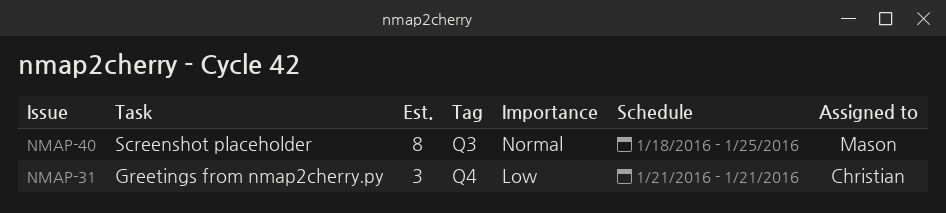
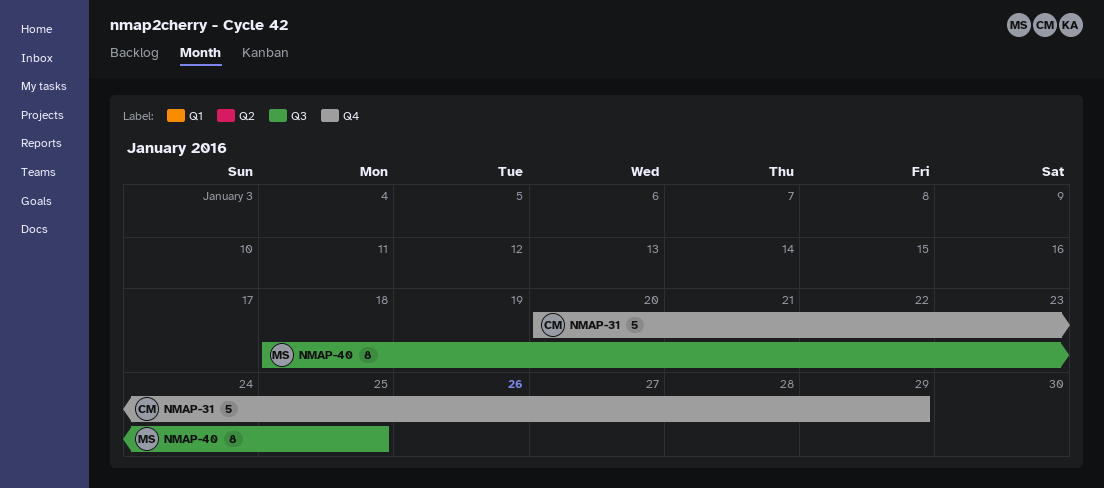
NMAP-31, estimate: 3 -> 5
NMAP-31, start: Jan 21 -> Jan 20
NMAP-31, due: Jan 21 -> Jan 29

